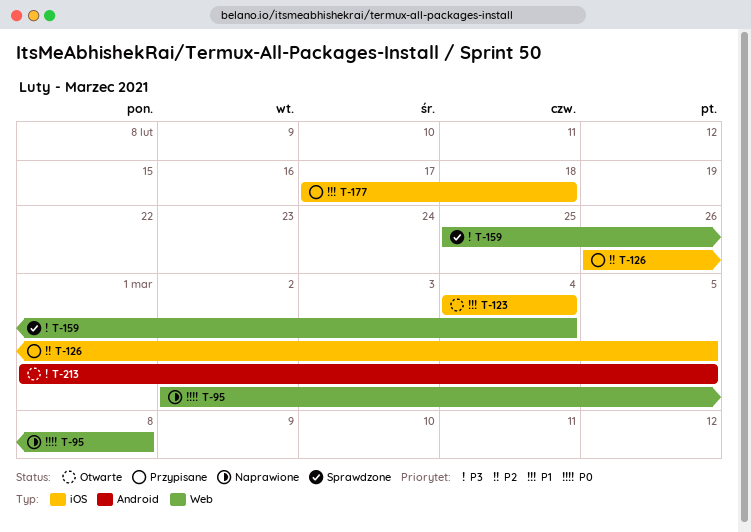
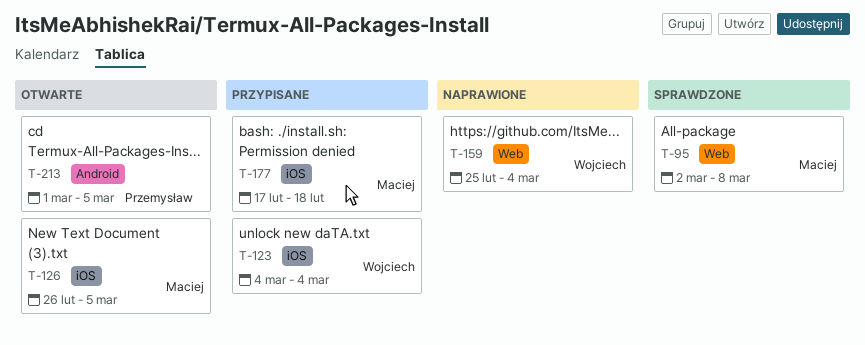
T-95, status: Naprawione -> Sprawdzone
T-123, status: Otwarte -> Przypisane
T-126, status: Przypisane -> Otwarte
T-159, status: Sprawdzone -> Naprawione

